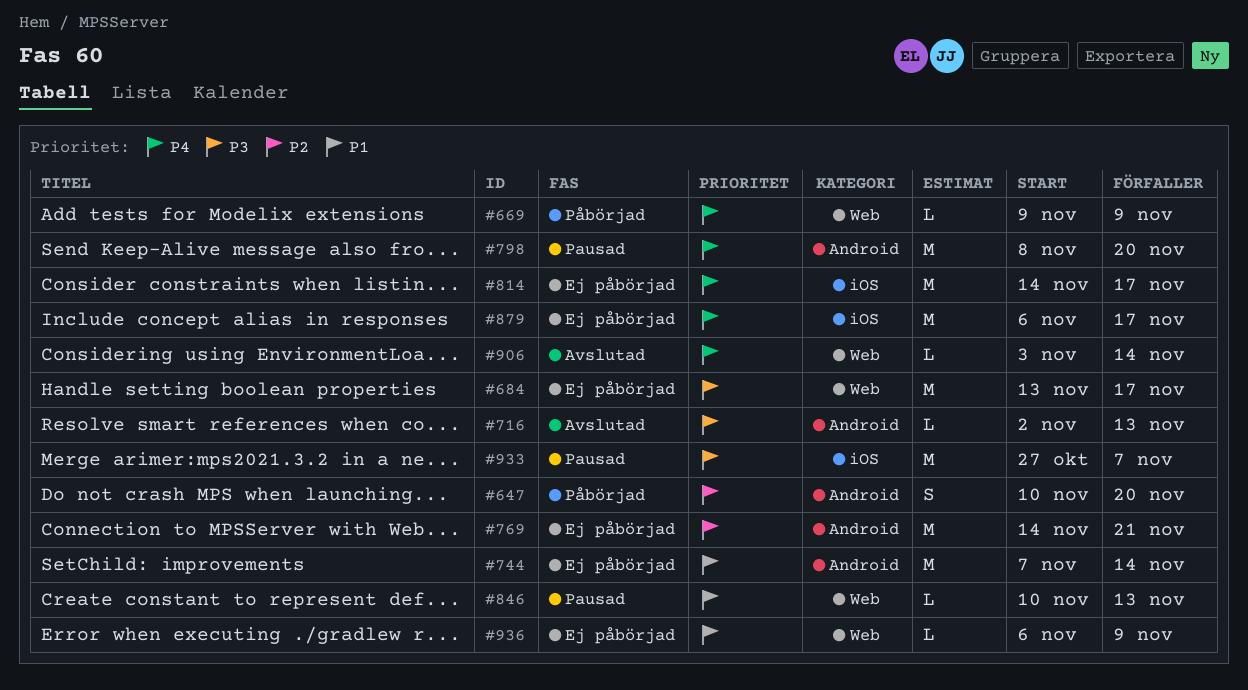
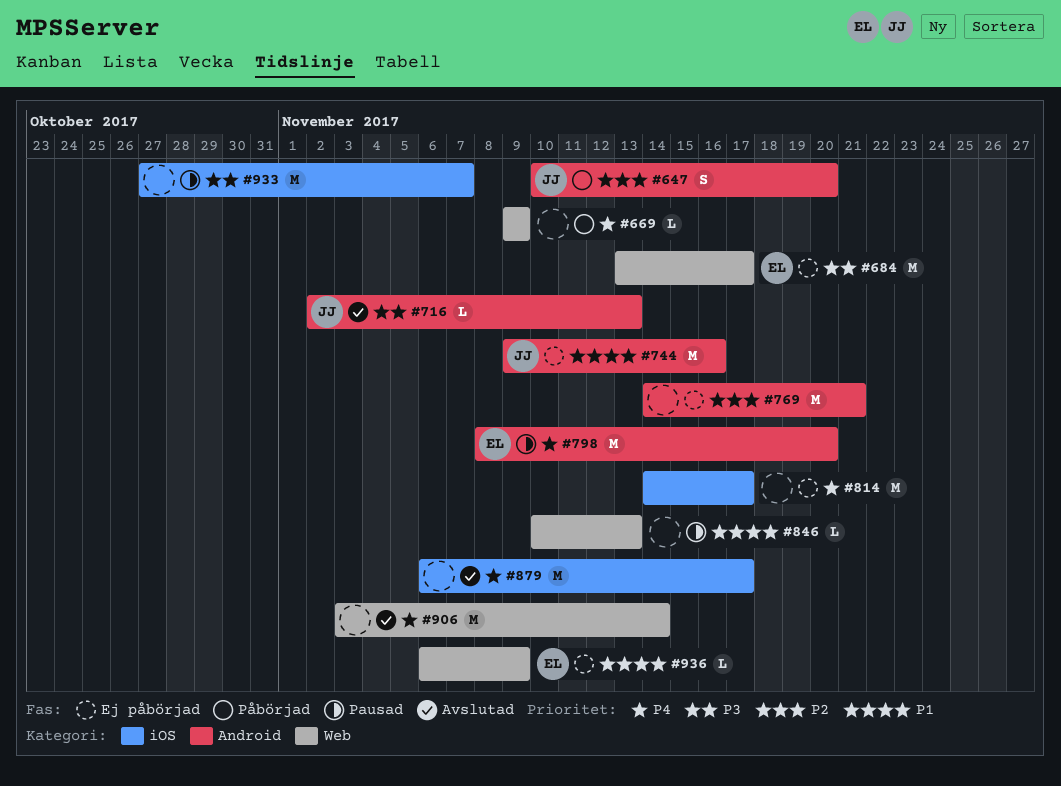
#744, start: Nov 7 -> Nov 9
#744, due: Nov 14 -> Nov 16
#879, status: Ej påbörjad -> Avslutad
#906, estimate: L -> M

